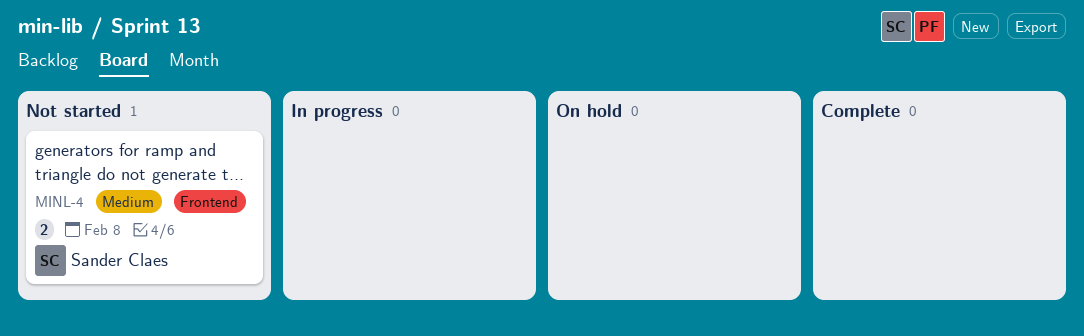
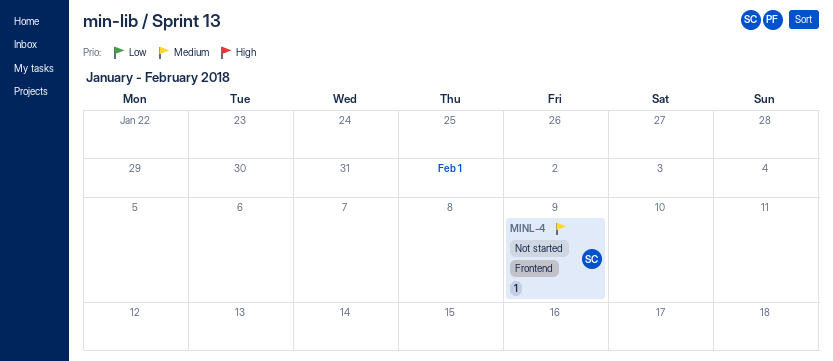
MINL-4, estimate: 2 -> 1
MINL-4, due: Feb 8 -> Feb 9

